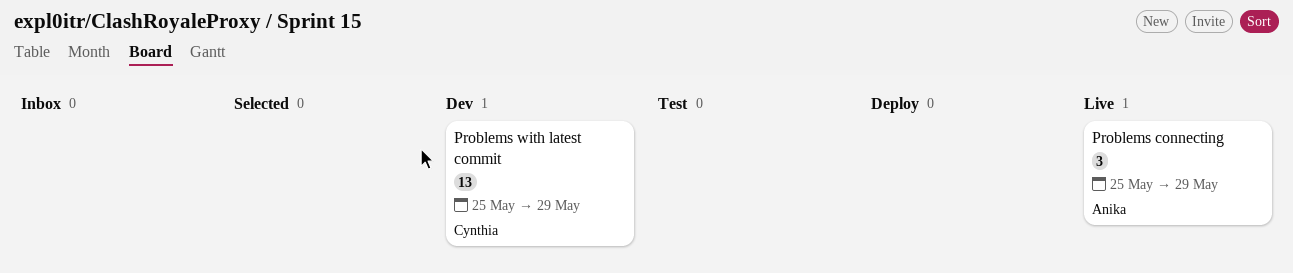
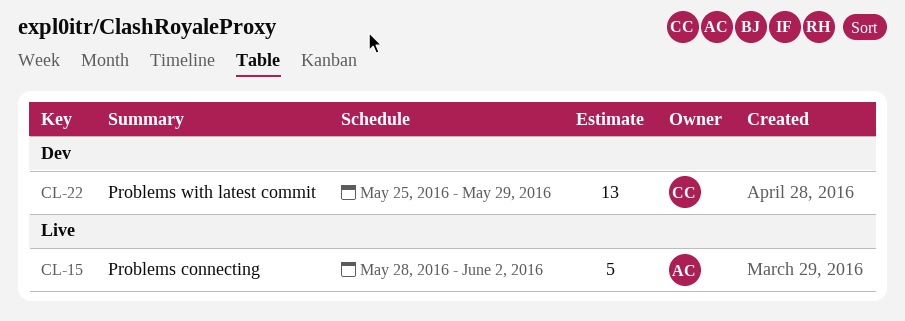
Problems connecting, estimate: 3 -> 5
Problems connecting, start: May 25 -> May 28
Problems connecting, due: May 29 -> Jun 2

